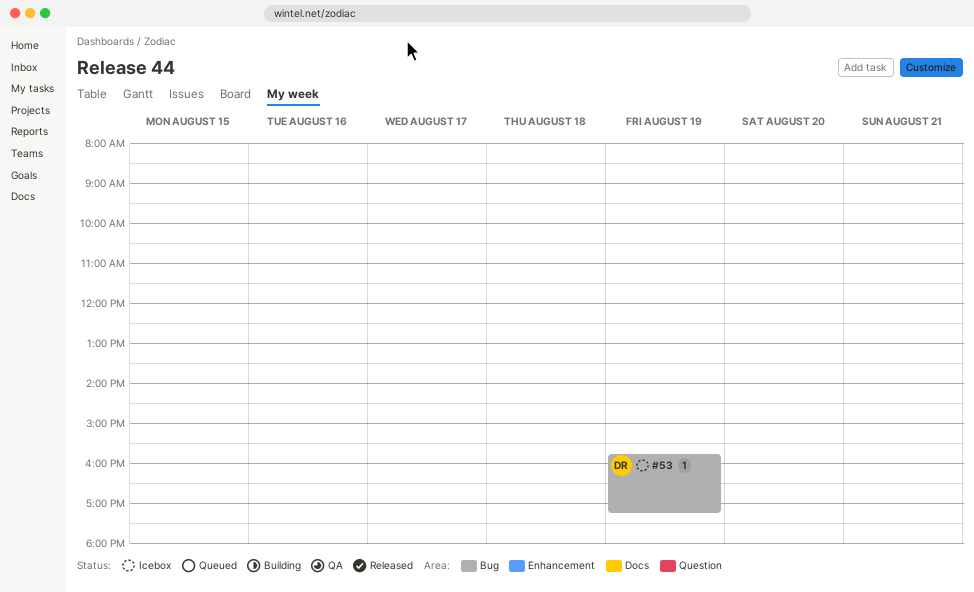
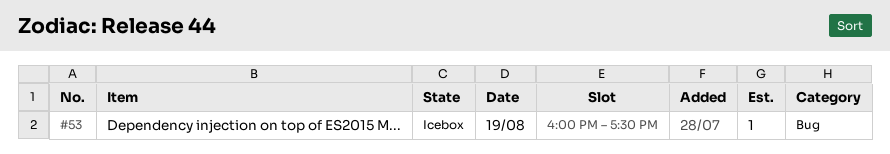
#53, begins: 15:45 -> 16:00
#53, ends: 17:15 -> 17:30

